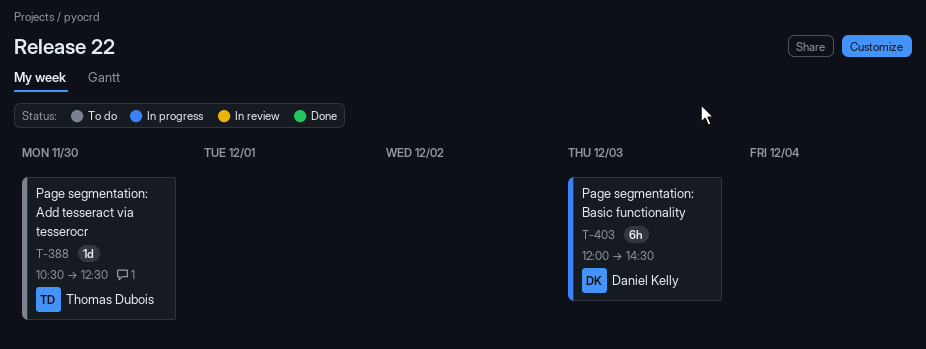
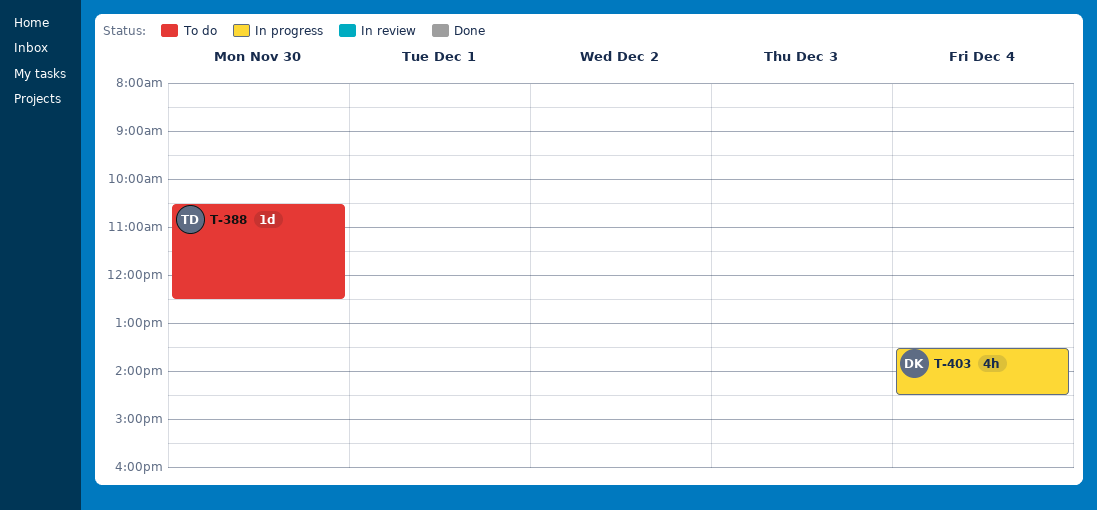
T-403, estimate: 6h -> 4h
T-403, day: Dec 3 -> Dec 4
T-403, begins: 12:00 -> 13:30

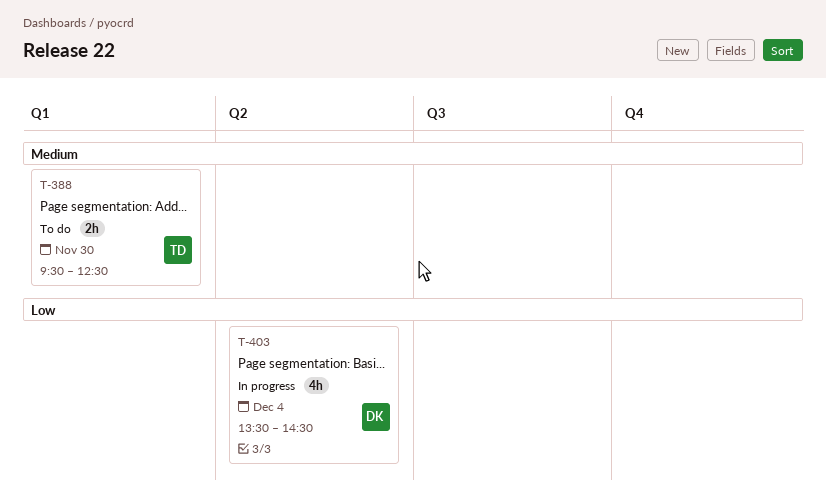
T-388, estimate: 1d -> 2h
T-388, begins: 10:30 -> 09:30

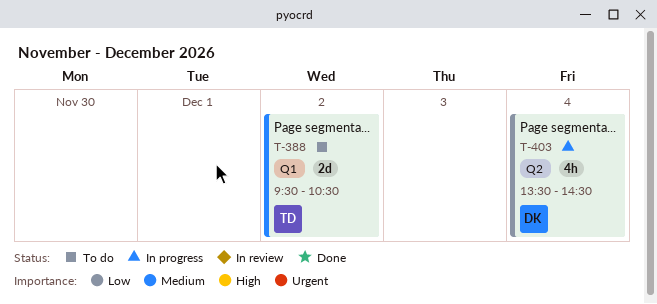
T-388, estimate: 2h -> 2d
T-388, day: Nov 30 -> Dec 2
T-388, ends: 12:30 -> 10:30

